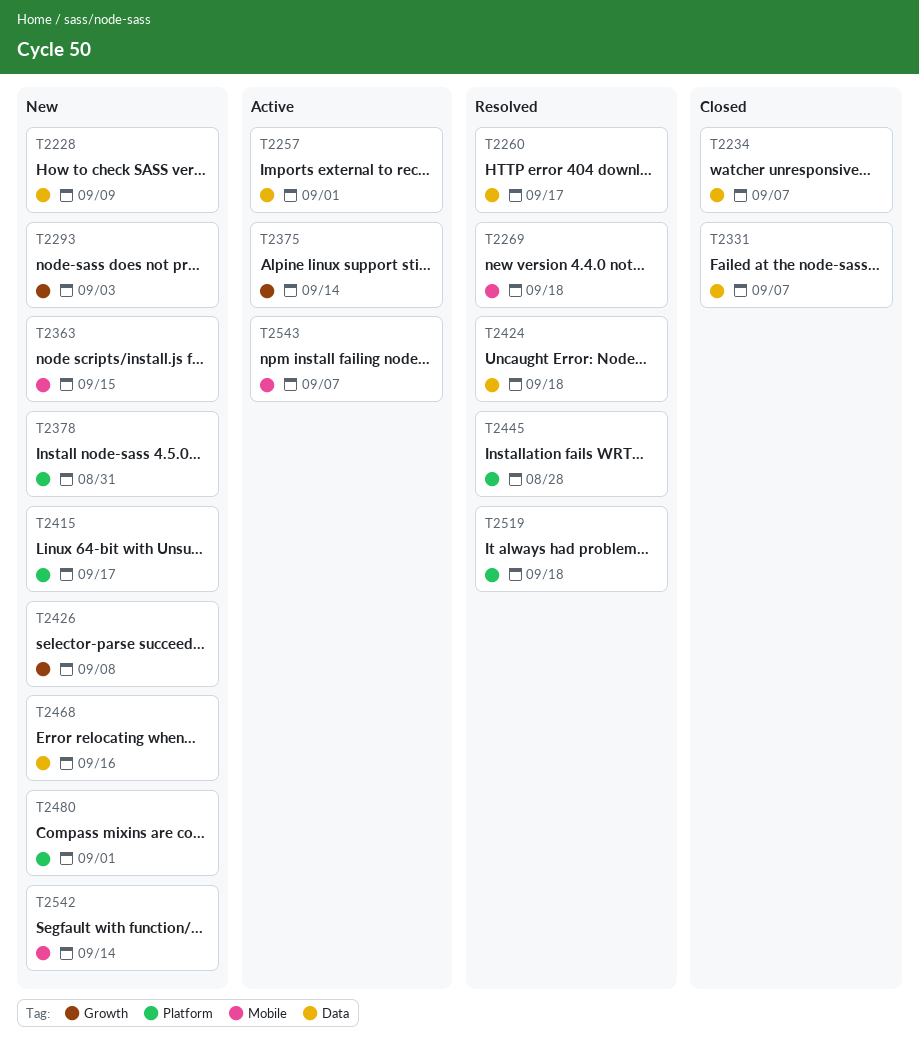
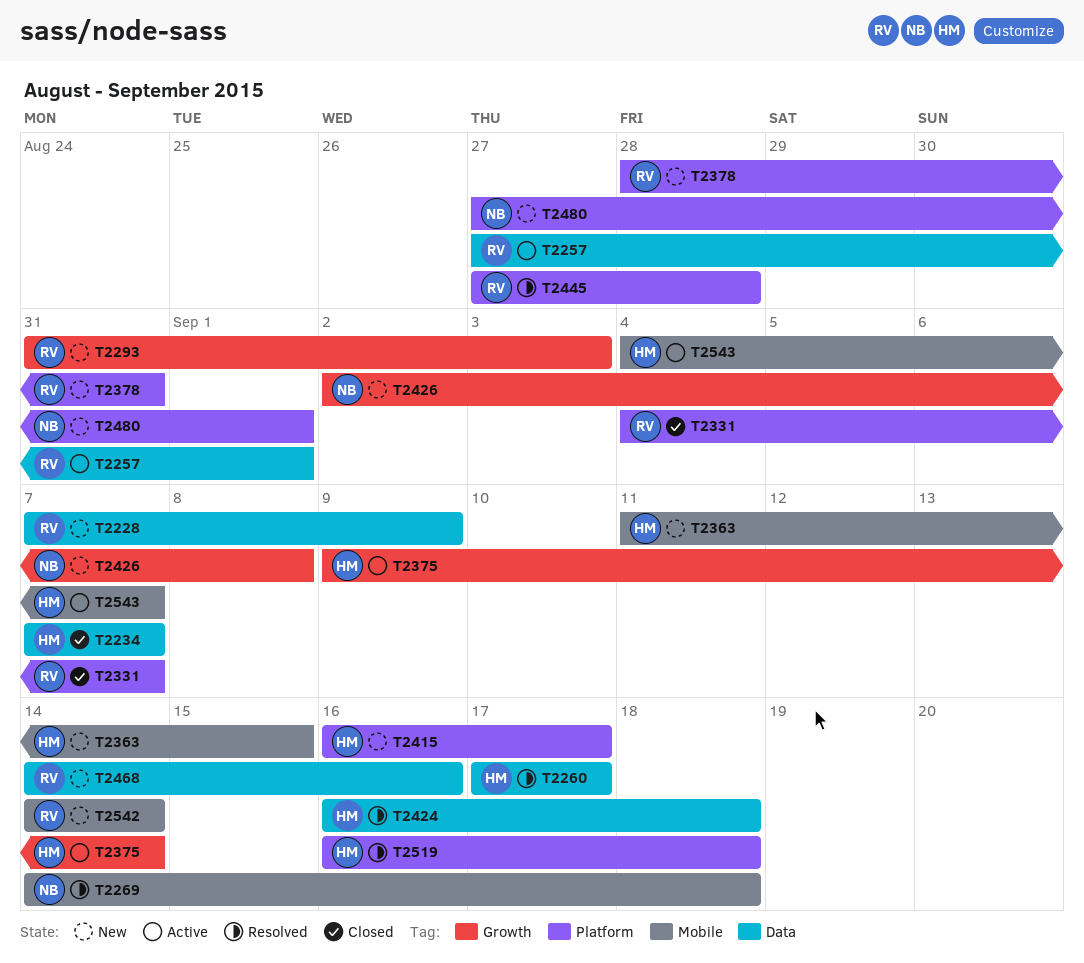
T2331, label: Data -> Platform

